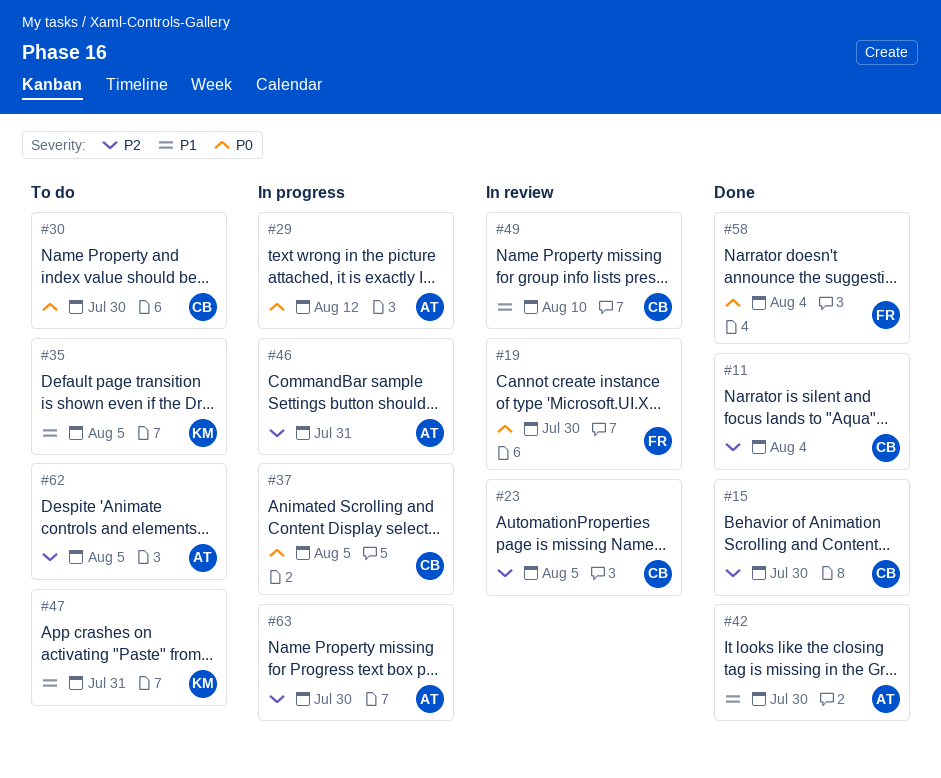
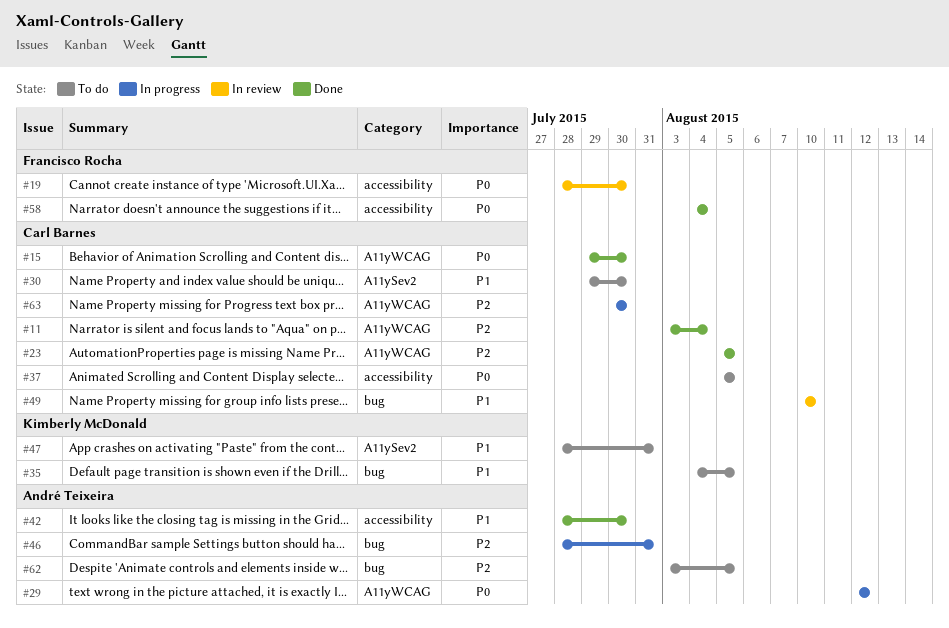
#15, priority: P2 -> P0
#23, status: In review -> Done
#30, priority: P0 -> P1
#37, status: In progress -> To do
#63, owner: André Teixeira -> Carl Barnes

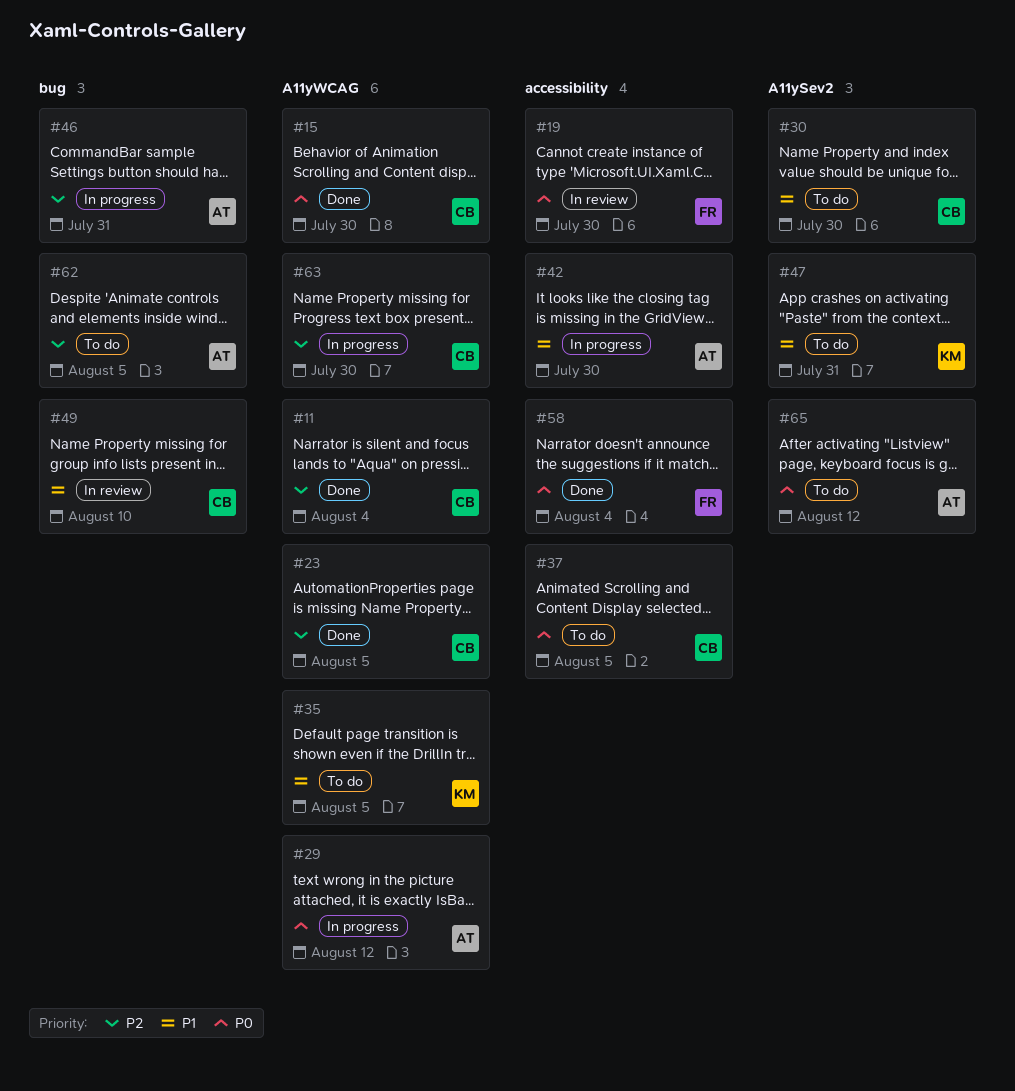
#35, label: bug -> A11yWCAG
#42, status: Done -> In progress
#65: none -> present

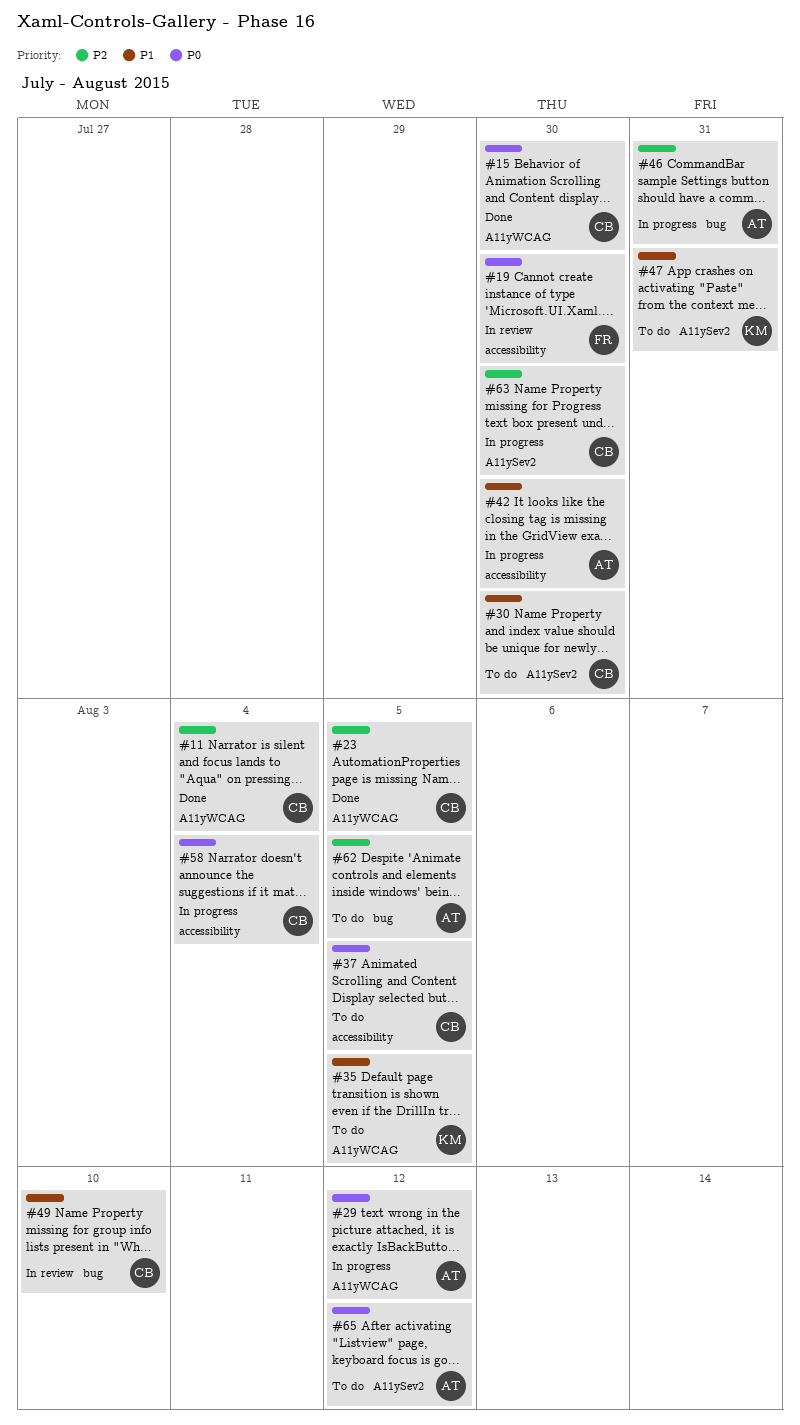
#58, status: Done -> In progress
#58, owner: FR -> CB
#63, label: A11yWCAG -> A11ySev2

